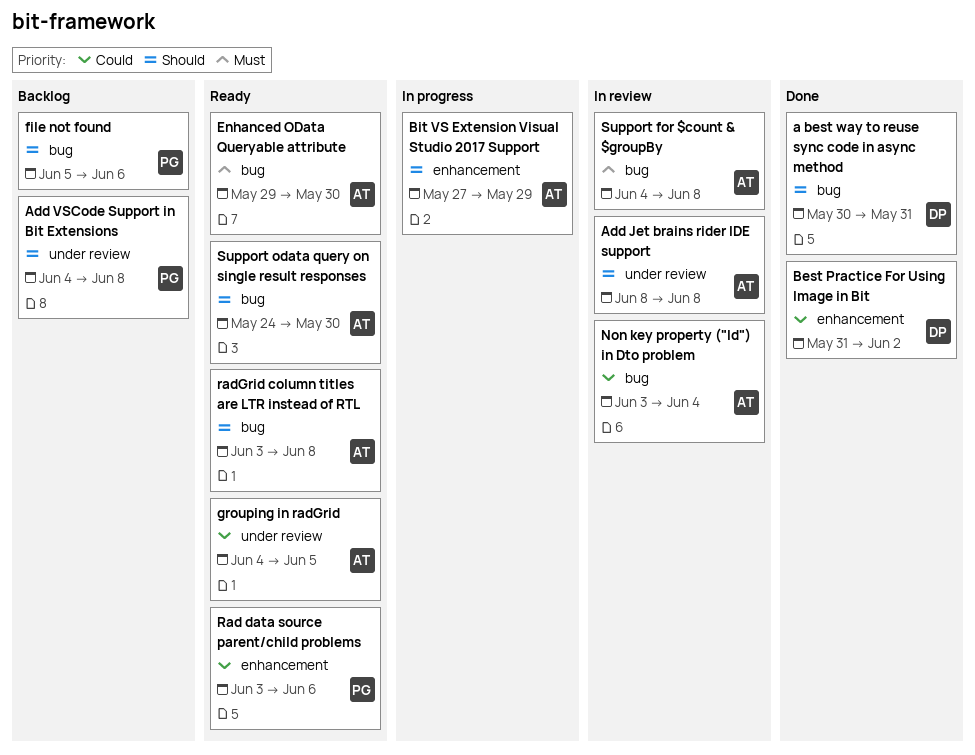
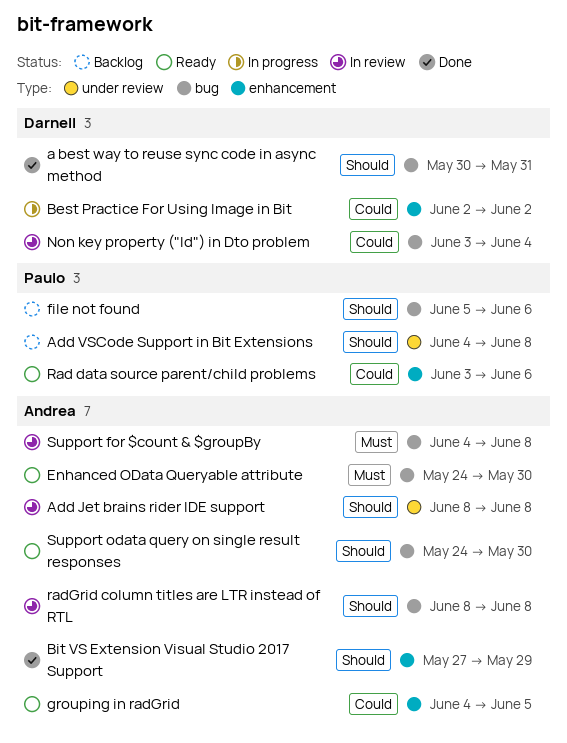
Best Practice For Using Image in Bit, status: Done -> In progress
Best Practice For Using Image in Bit, start: May 31 -> Jun 2
Bit VS Extension Visual Studio 2017 Support, status: In progress -> Done
Enhanced OData Queryable attribute, start: May 29 -> May 24
grouping in radGrid, label: under review -> enhancement
Non key property ("Id") in Dto problem, owner: Andrea -> Darnell
radGrid column titles are LTR instead of RTL, status: Ready -> In review
radGrid column titles are LTR instead of RTL, start: Jun 3 -> Jun 8

